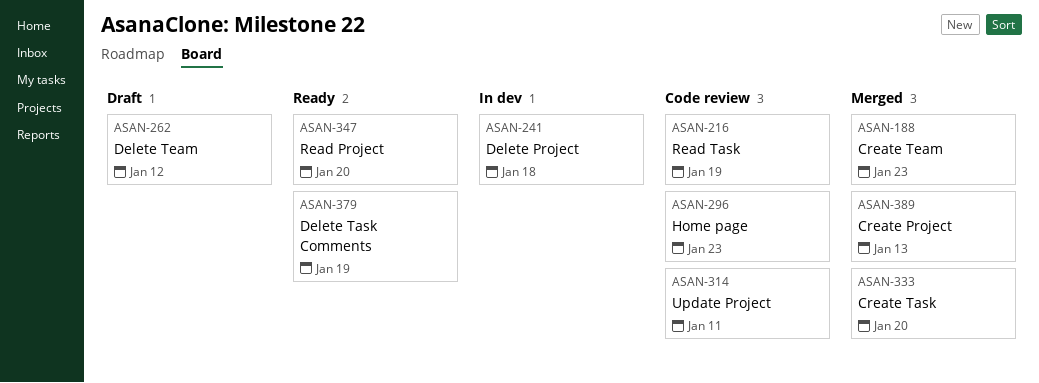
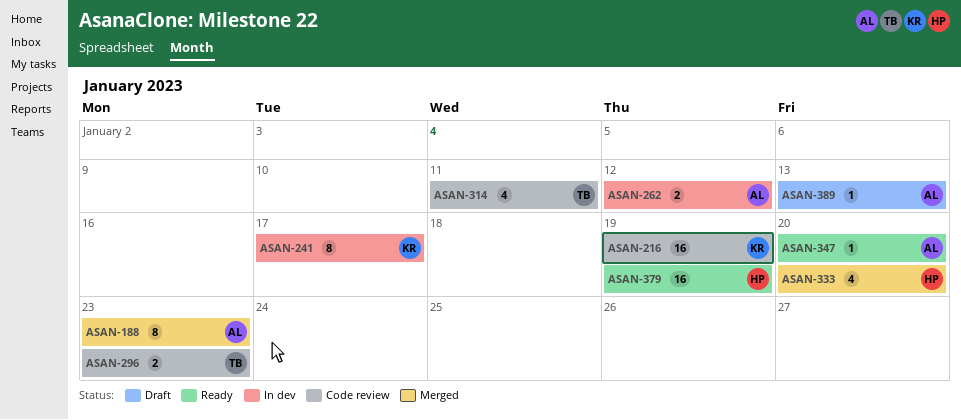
ASAN-241, due: Jan 18 -> Jan 17
ASAN-262, status: Draft -> In dev
ASAN-389, status: Merged -> Draft

